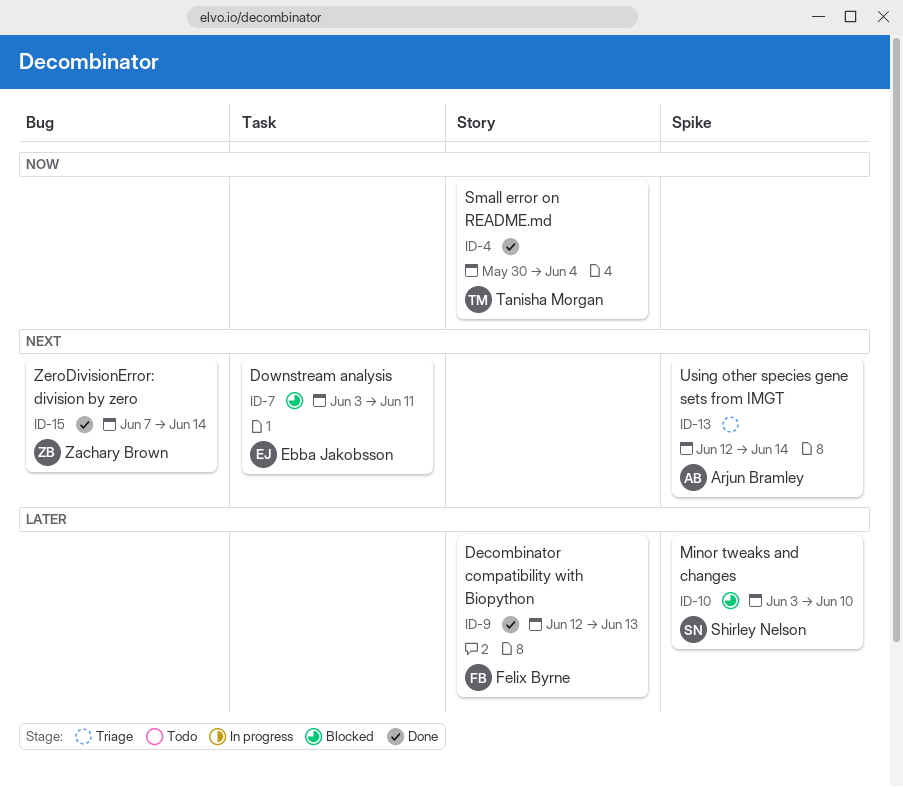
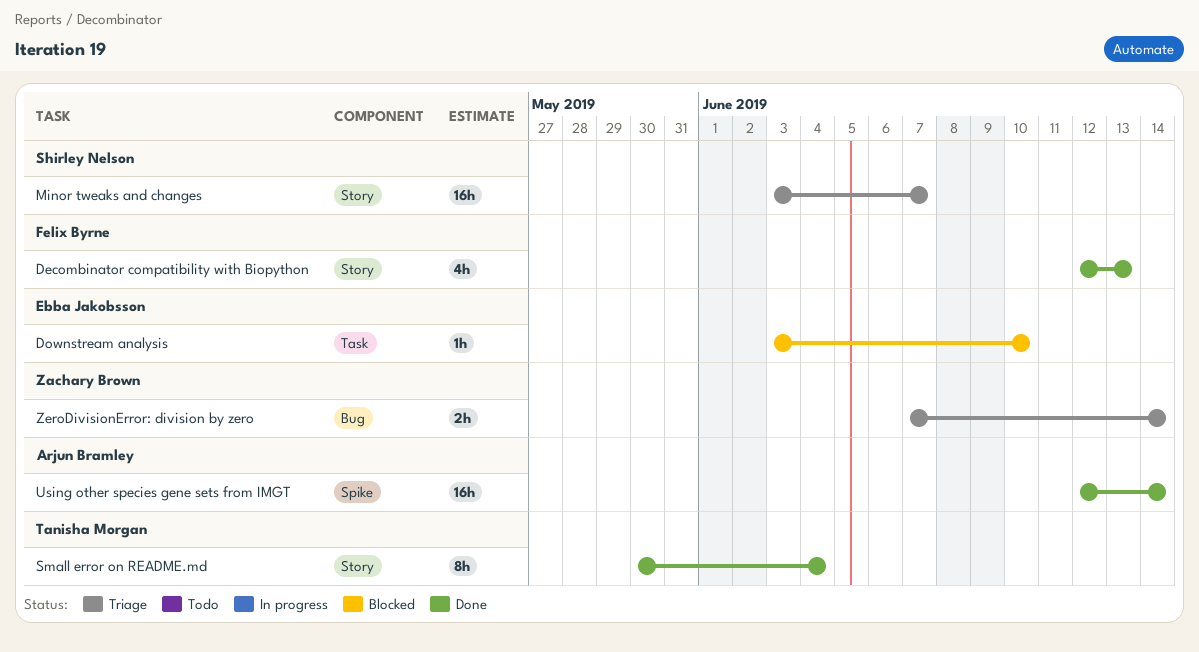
Downstream analysis, due: Jun 11 -> Jun 10
Minor tweaks and changes, status: Blocked -> Triage
Minor tweaks and changes, label: Spike -> Story
Minor tweaks and changes, due: Jun 10 -> Jun 7
Using other species gene sets from IMGT, status: Triage -> Done
ZeroDivisionError: division by zero, status: Done -> Triage

